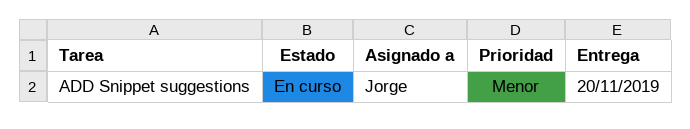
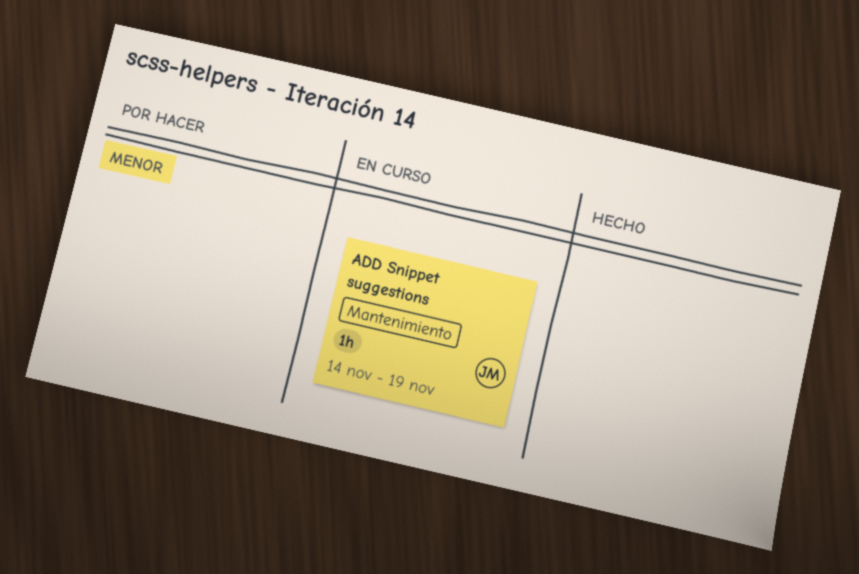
ADD Snippet suggestions, due: Nov 20 -> Nov 19

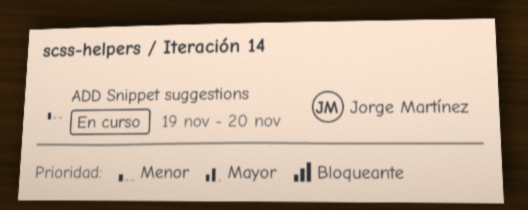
ADD Snippet suggestions, start: Nov 14 -> Nov 19
ADD Snippet suggestions, due: Nov 19 -> Nov 20

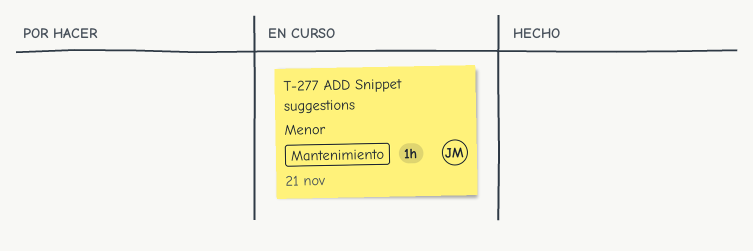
ADD Snippet suggestions, due: Nov 20 -> Nov 21

